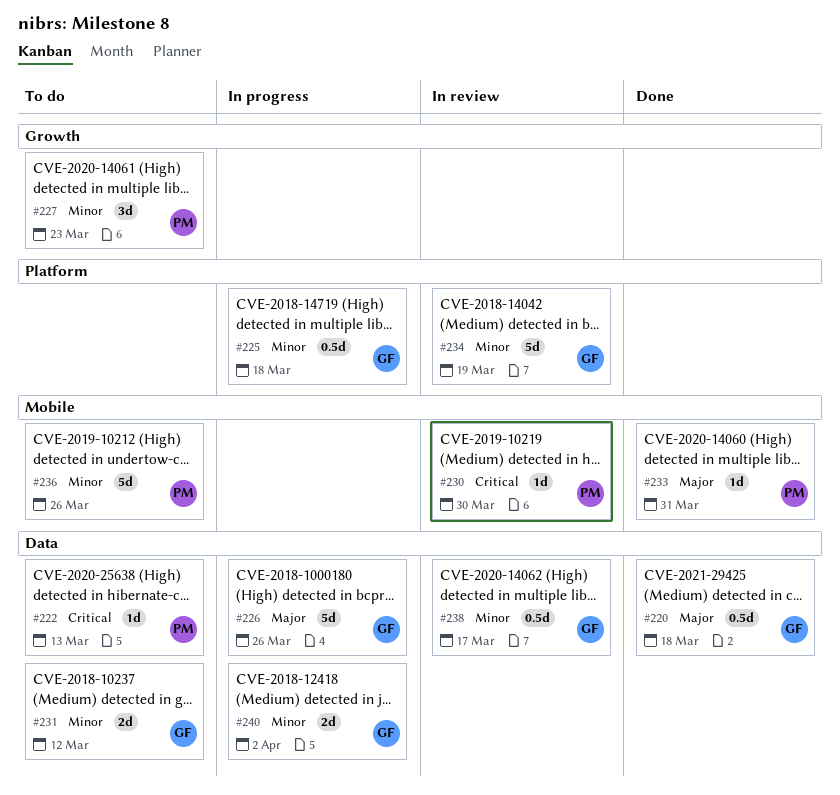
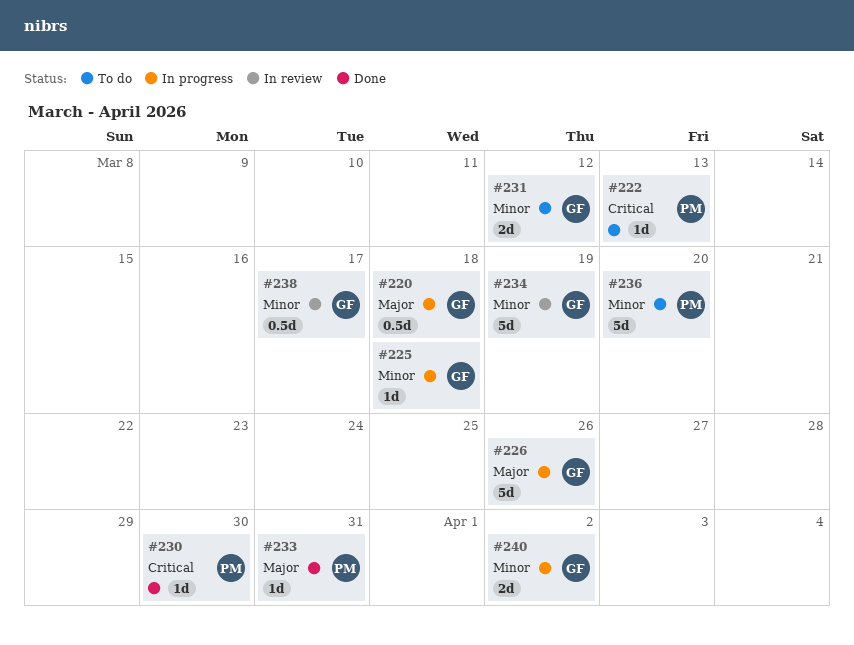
#220, status: Done -> In progress
#225, estimate: 0.5d -> 1d
#227: present -> none
#230, status: In review -> Done
#236, due: Mar 26 -> Mar 20

